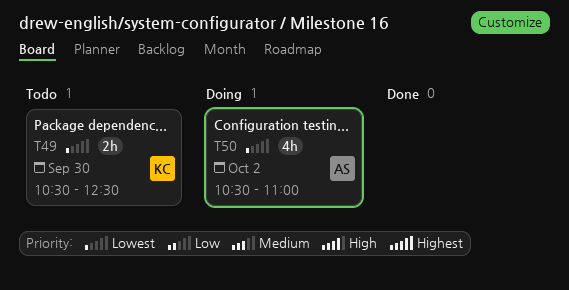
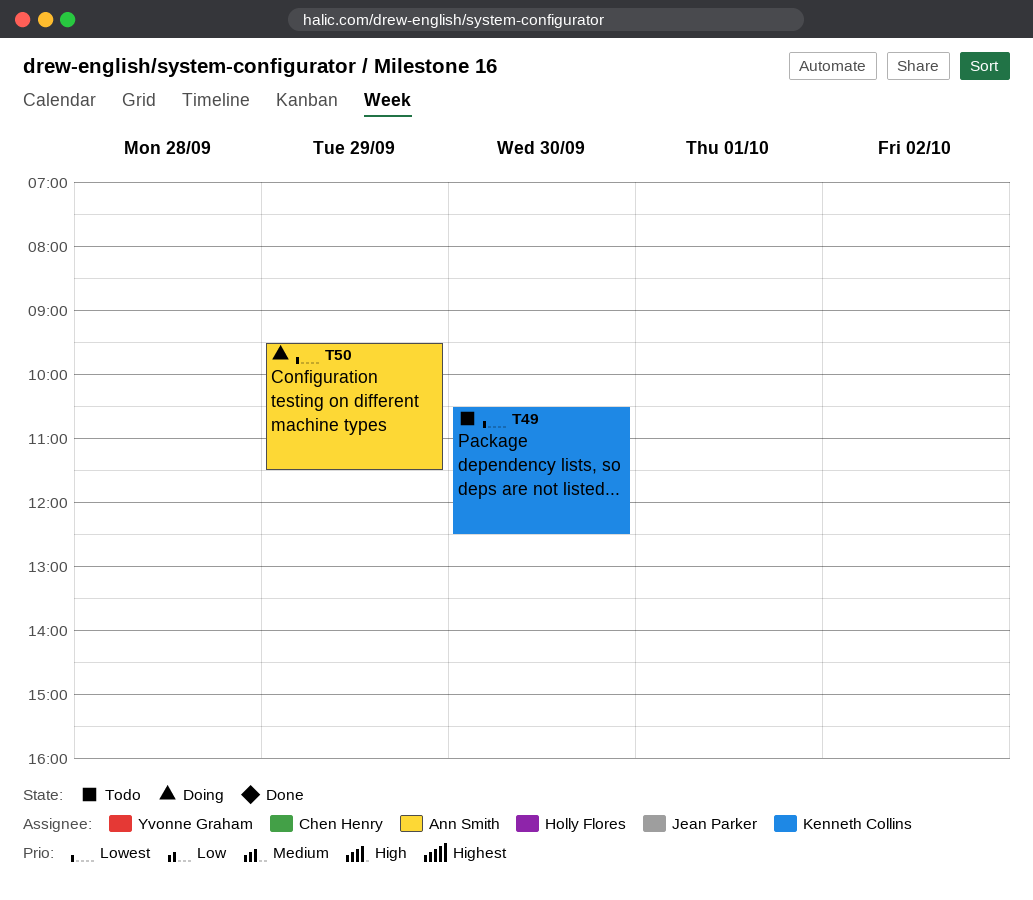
T50, day: Oct 2 -> Sep 29
T50, begins: 10:30 -> 09:30
T50, ends: 11:00 -> 11:30

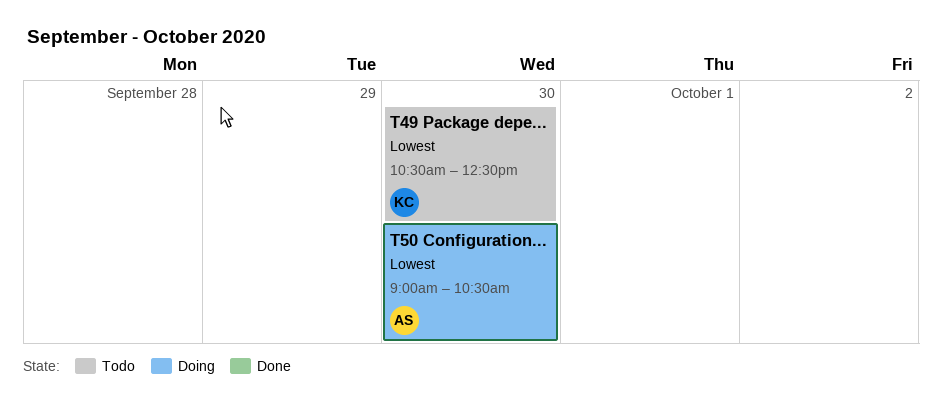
T50, day: Sep 29 -> Sep 30
T50, begins: 09:30 -> 09:00
T50, ends: 11:30 -> 10:30

